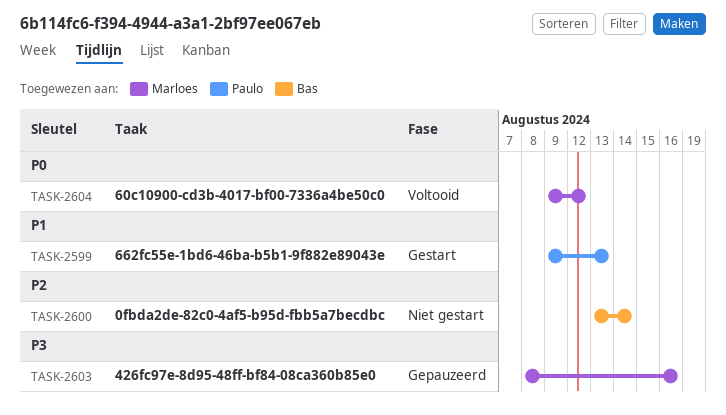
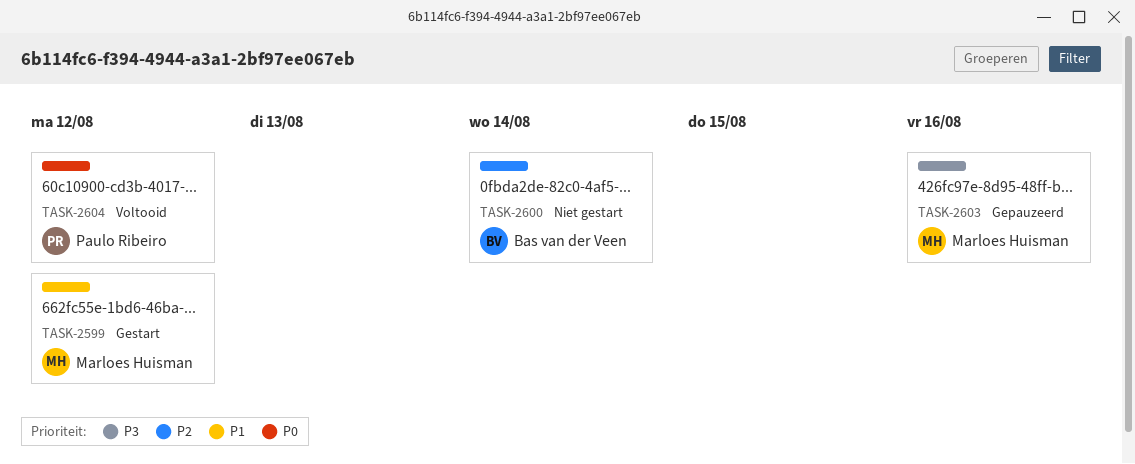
TASK-2599, owner: Paulo Ribeiro -> Marloes Huisman
TASK-2599, due: Aug 13 -> Aug 12
TASK-2604, owner: Marloes Huisman -> Paulo Ribeiro

